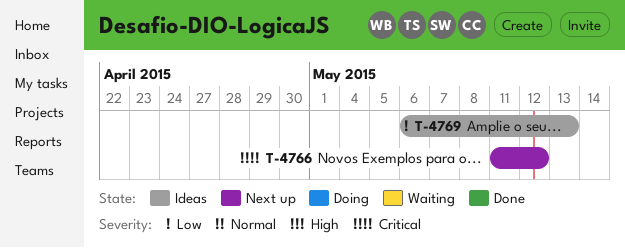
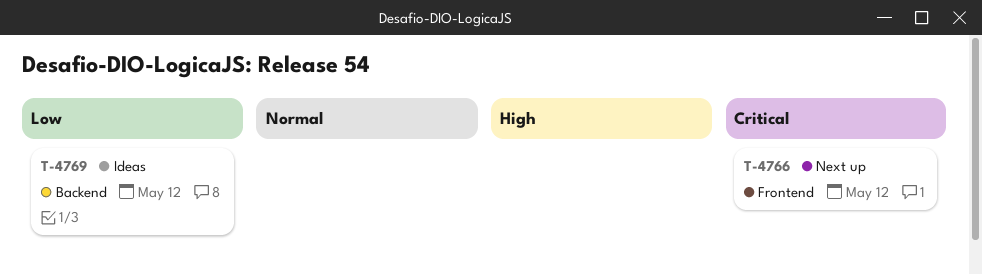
T-4769, due: May 13 -> May 12

